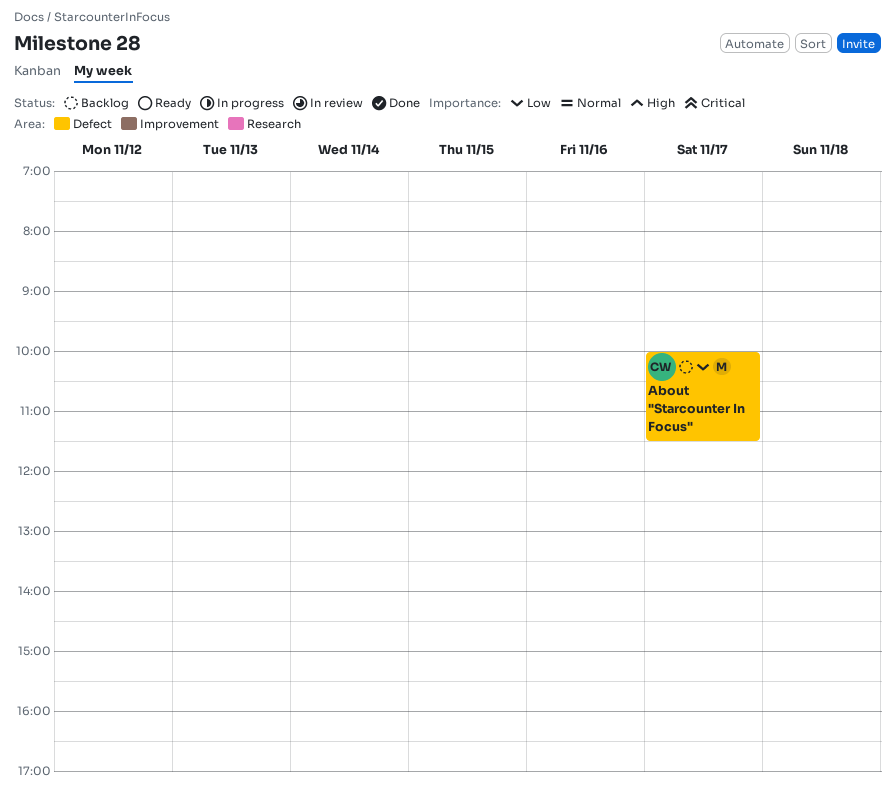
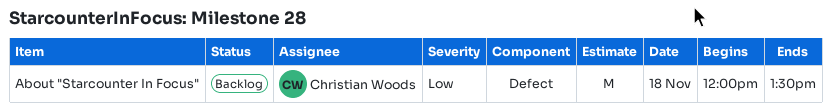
About "Starcounter In Focus", day: Nov 17 -> Nov 18
About "Starcounter In Focus", begins: 10:00 -> 12:00
About "Starcounter In Focus", ends: 11:30 -> 13:30

